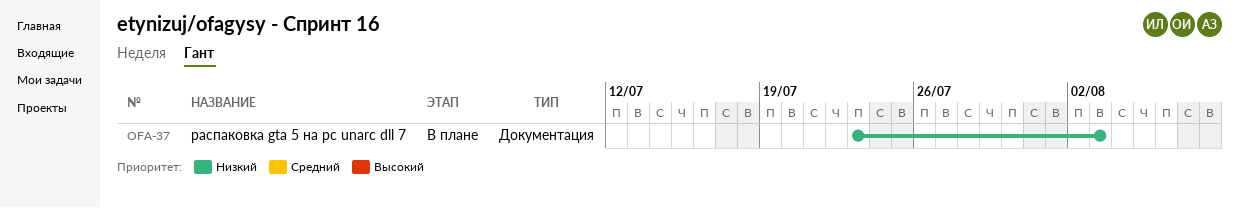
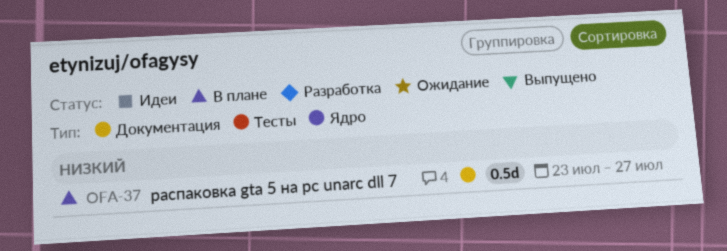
OFA-37, due: Aug 3 -> Jul 27

